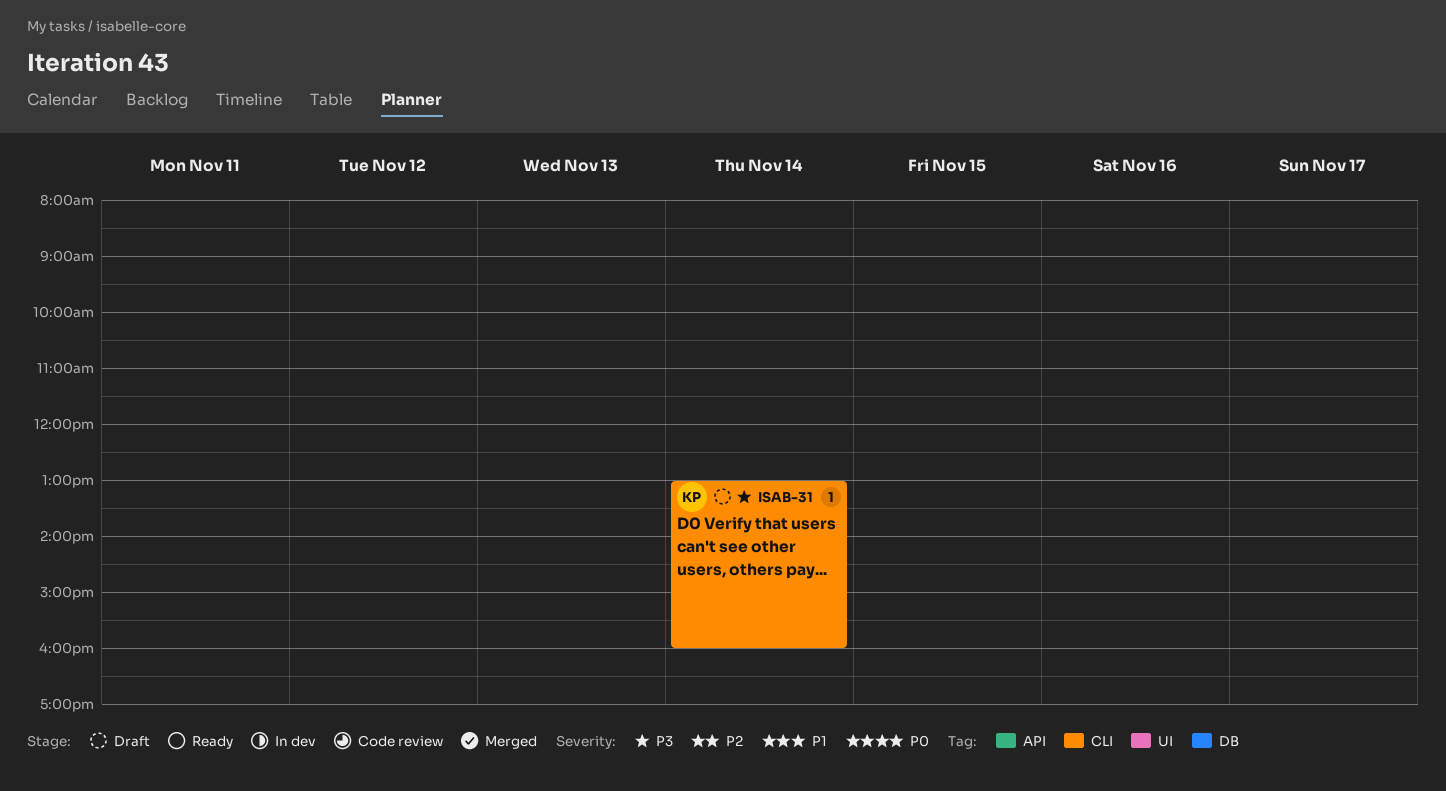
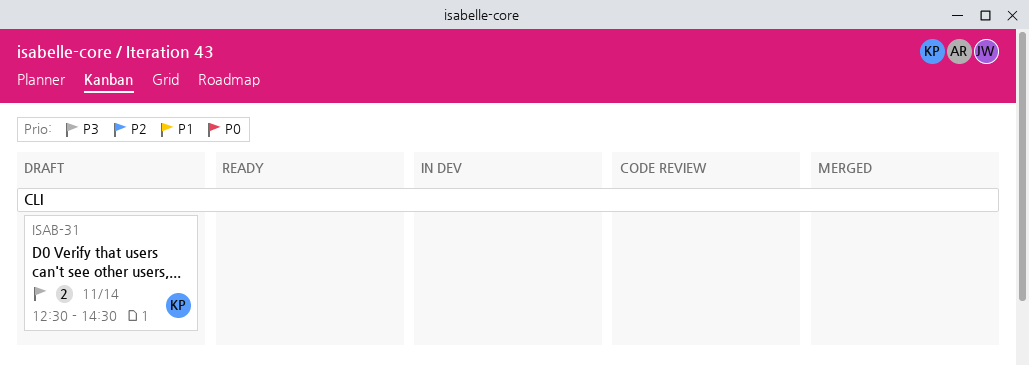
ISAB-31, estimate: 1 -> 2
ISAB-31, begins: 13:00 -> 12:30
ISAB-31, ends: 16:00 -> 14:30

